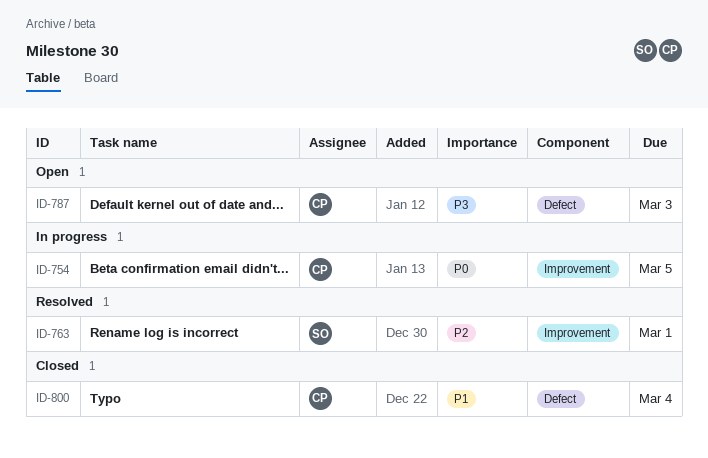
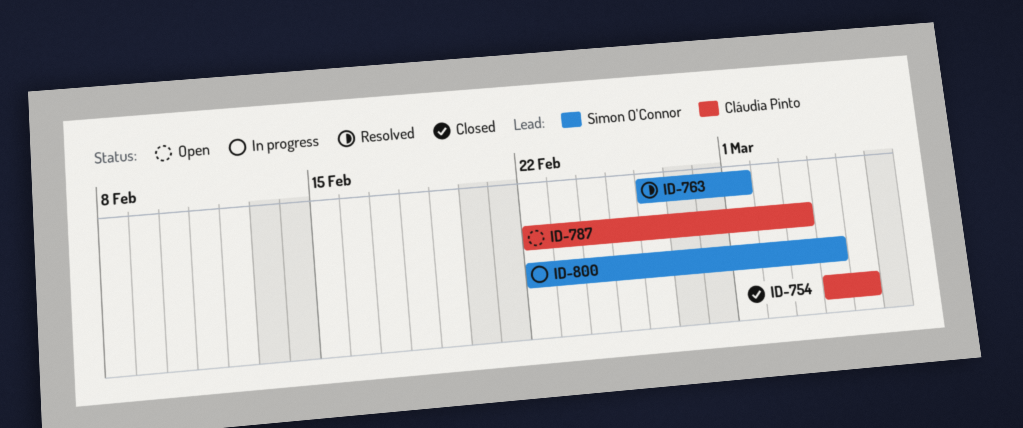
ID-754, status: In progress -> Closed
ID-800, status: Closed -> In progress
ID-800, owner: Cláudia Pinto -> Simon O'Connor

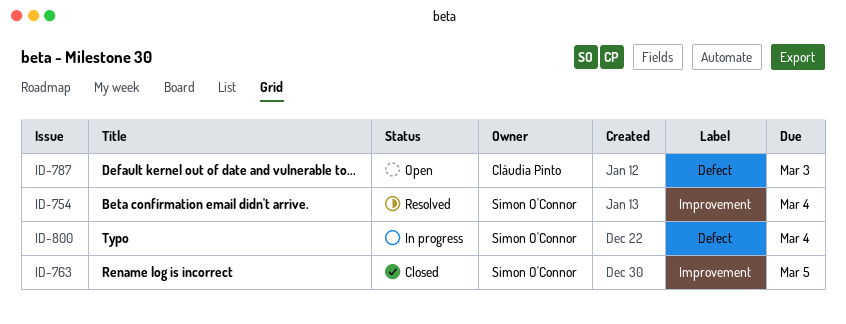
ID-754, status: Closed -> Resolved
ID-754, owner: Cláudia Pinto -> Simon O'Connor
ID-754, due: Mar 5 -> Mar 4
ID-763, status: Resolved -> Closed
ID-763, due: Mar 1 -> Mar 5

